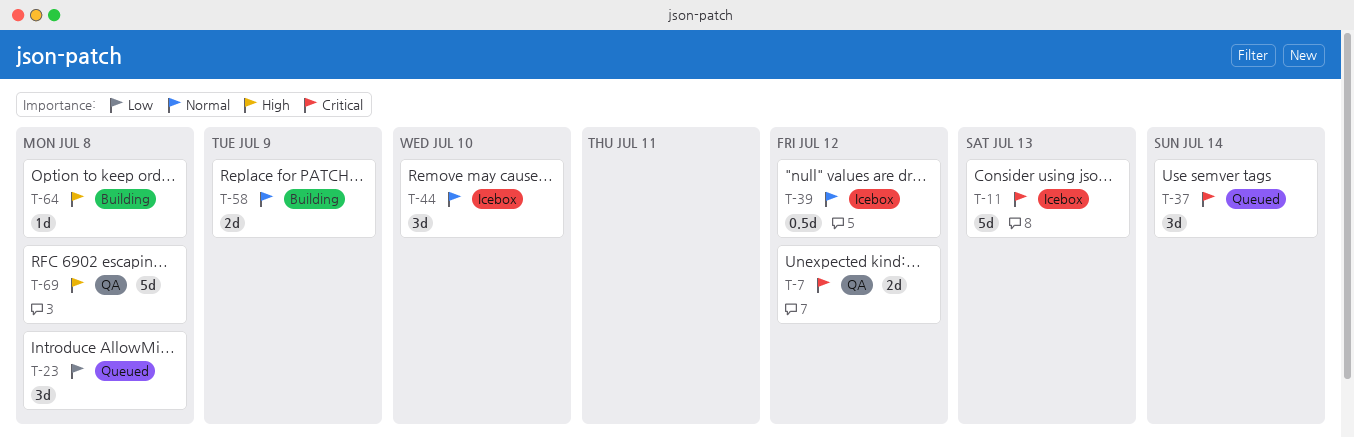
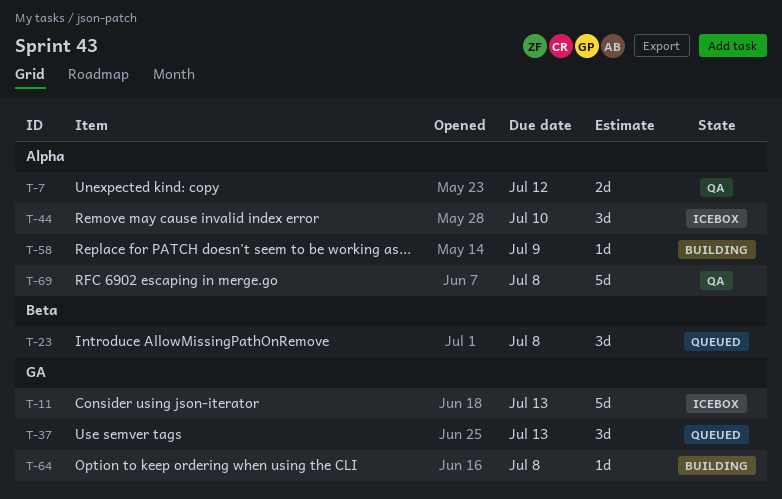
T-37, due: Jul 14 -> Jul 13
T-39: present -> none
T-58, estimate: 2d -> 1d

